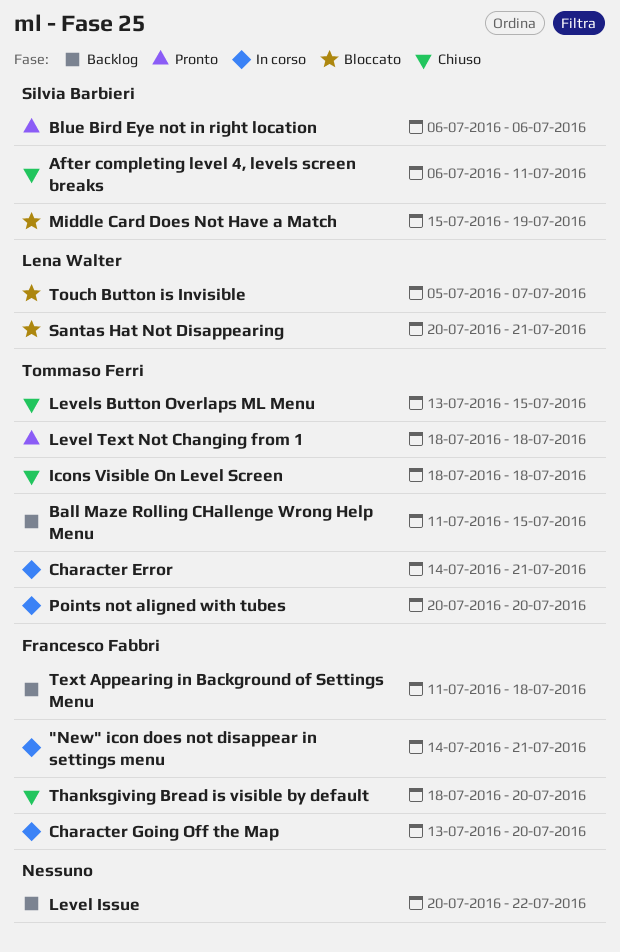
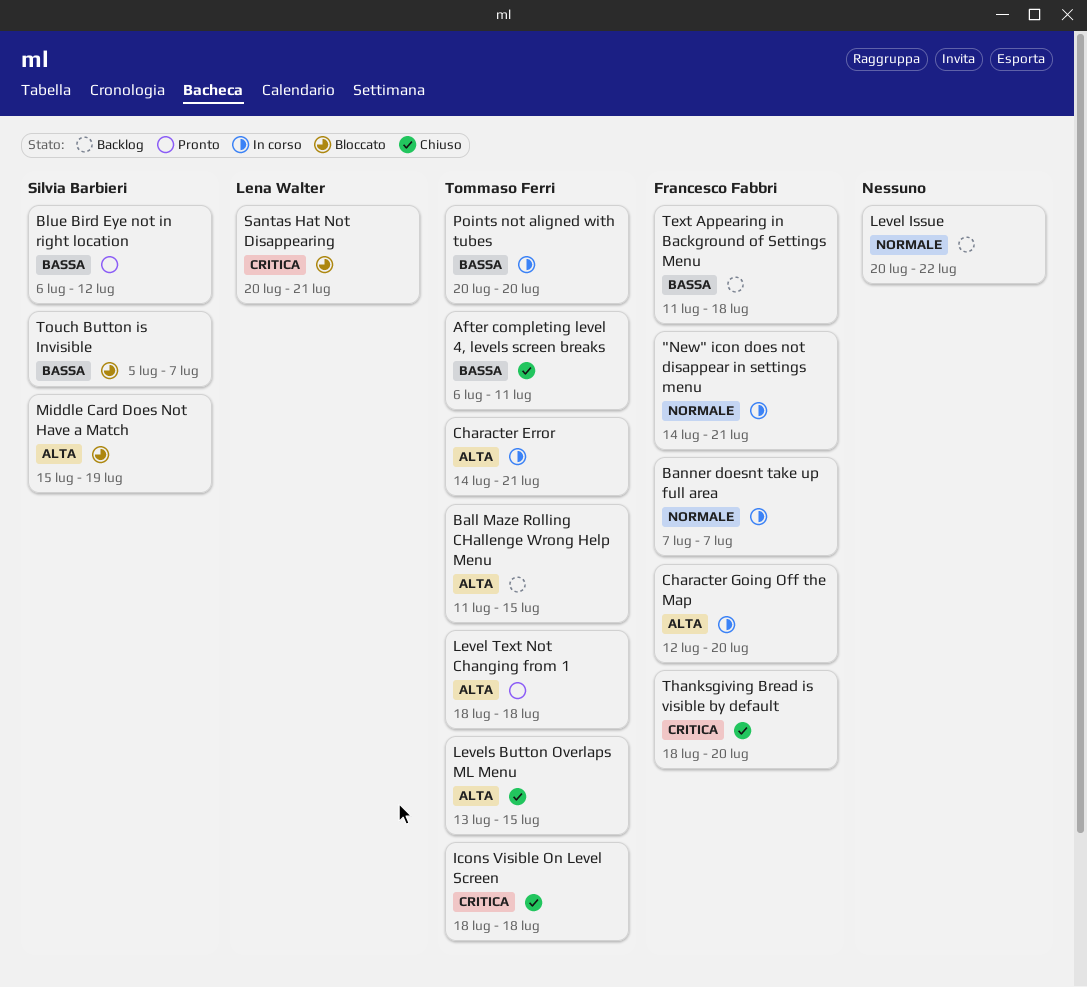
After completing level 4, levels screen breaks, owner: Silvia Barbieri -> Tommaso Ferri
Banner doesnt take up full area: none -> present
Blue Bird Eye not in right location, due: Jul 6 -> Jul 12
Character Going Off the Map, start: Jul 13 -> Jul 12
Touch Button is Invisible, owner: Lena Walter -> Silvia Barbieri

